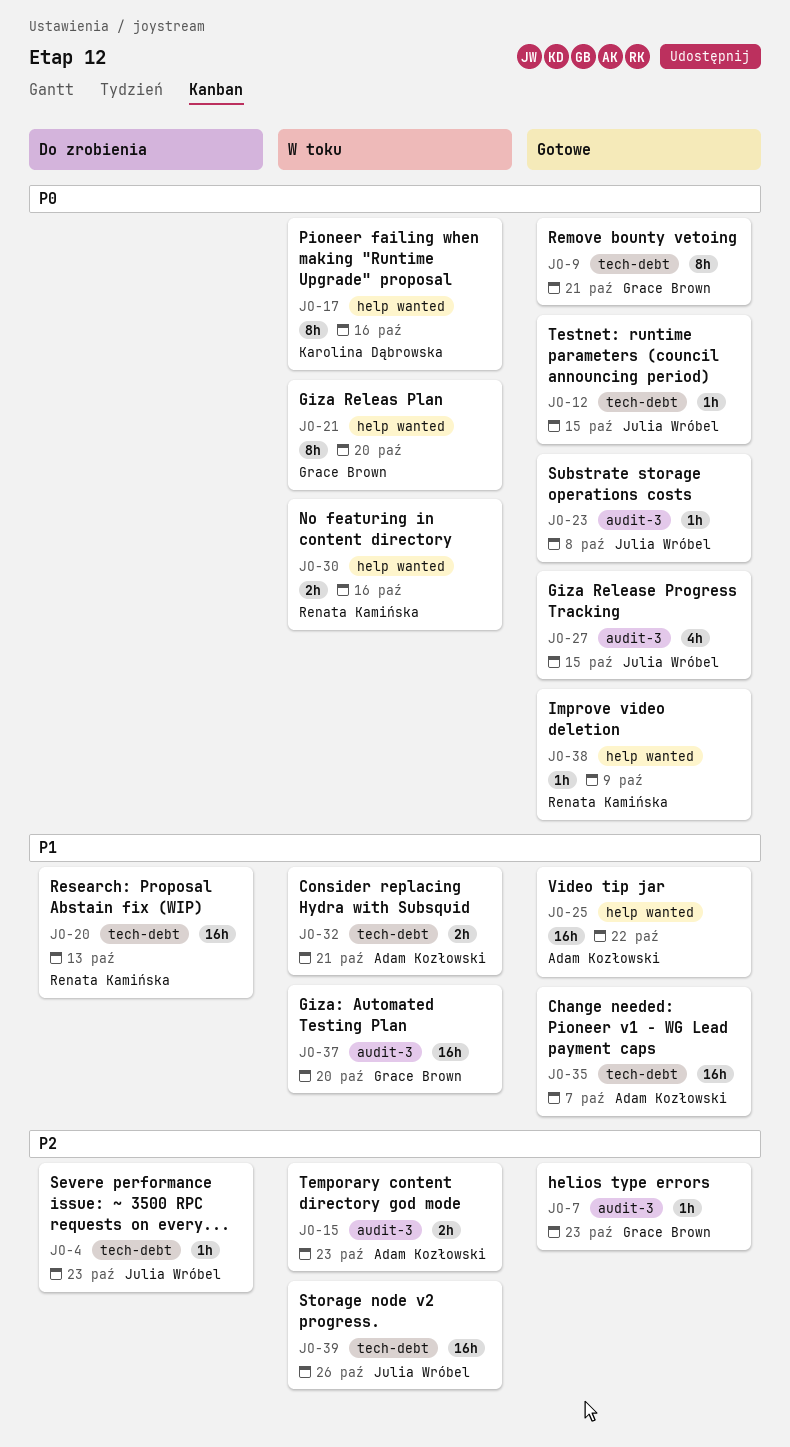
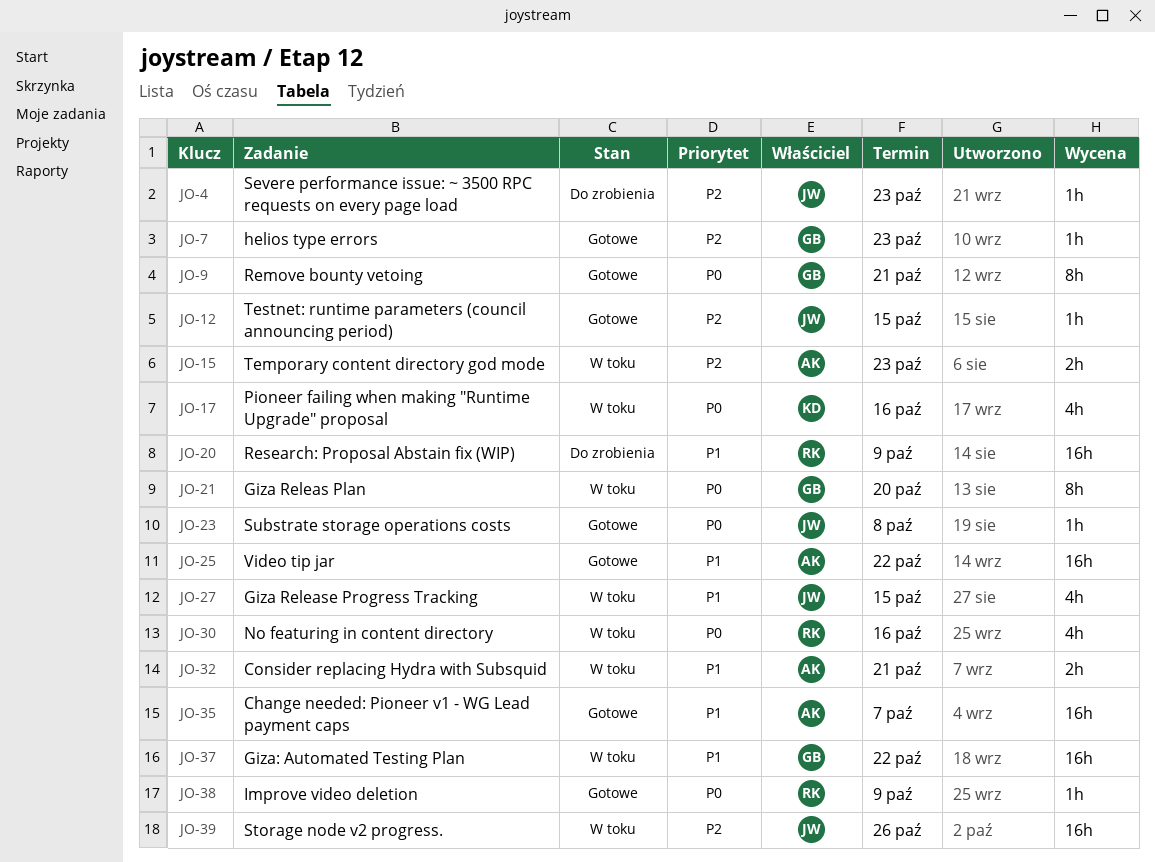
JO-12, priority: P0 -> P2
JO-17, estimate: 8h -> 4h
JO-20, due: Oct 13 -> Oct 9
JO-27, status: Gotowe -> W toku
JO-27, priority: P0 -> P1
JO-30, estimate: 2h -> 4h
JO-37, due: Oct 20 -> Oct 22

